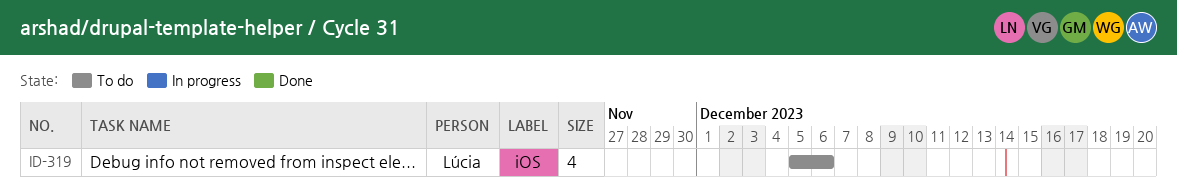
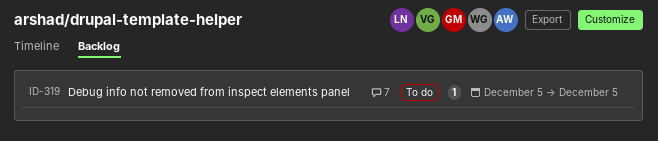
ID-319, estimate: 4 -> 1
ID-319, due: Dec 6 -> Dec 5

